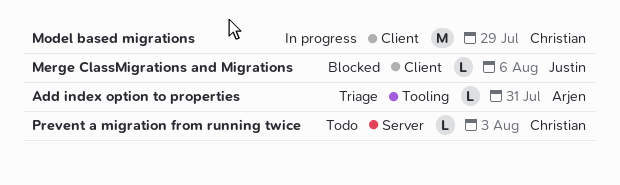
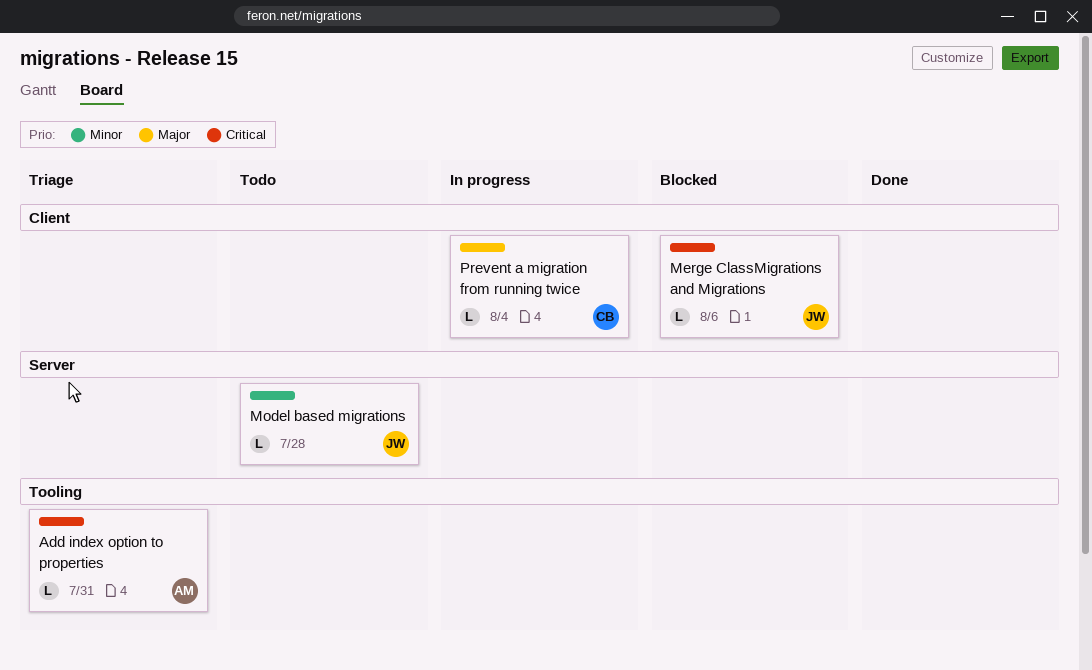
Model based migrations, status: In progress -> Todo
Model based migrations, owner: Christian -> Justin
Model based migrations, label: Client -> Server
Model based migrations, estimate: M -> L
Model based migrations, due: Jul 29 -> Jul 28
Prevent a migration from running twice, status: Todo -> In progress
Prevent a migration from running twice, label: Server -> Client
Prevent a migration from running twice, due: Aug 3 -> Aug 4

